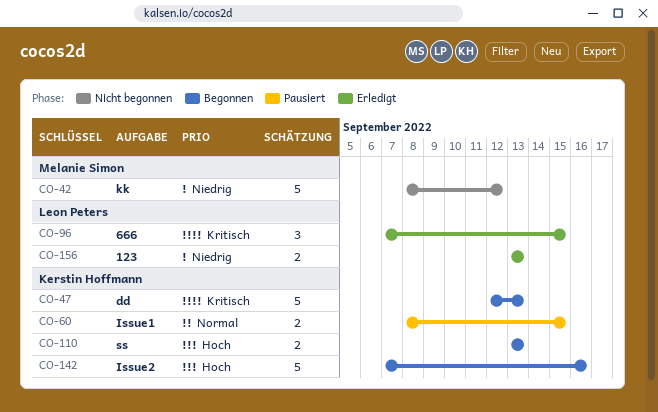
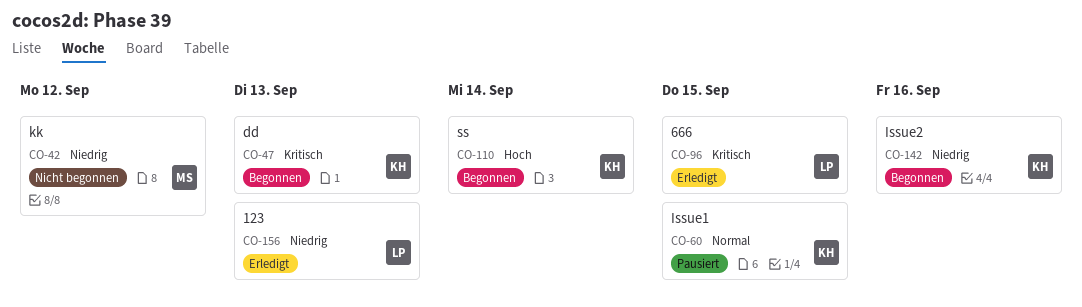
CO-110, due: Sep 13 -> Sep 14
CO-142, priority: Hoch -> Niedrig

